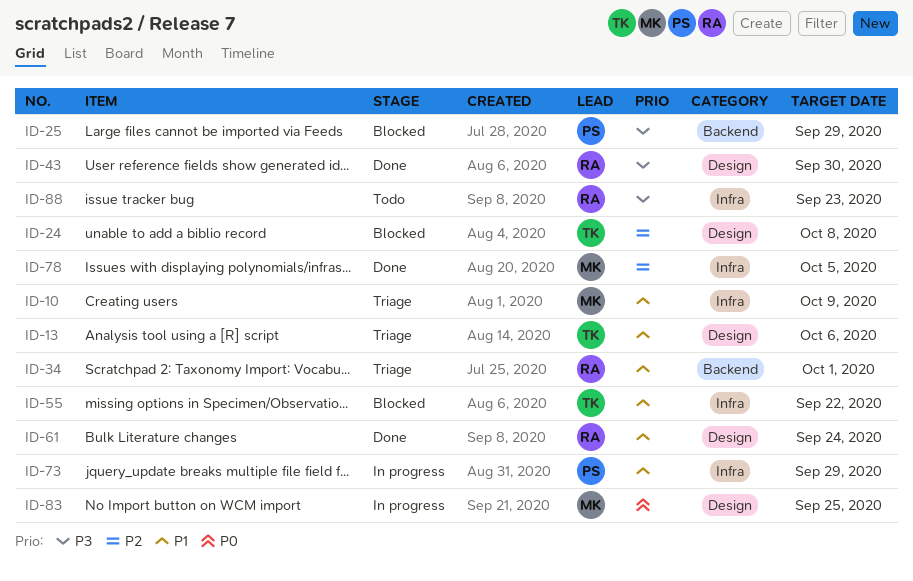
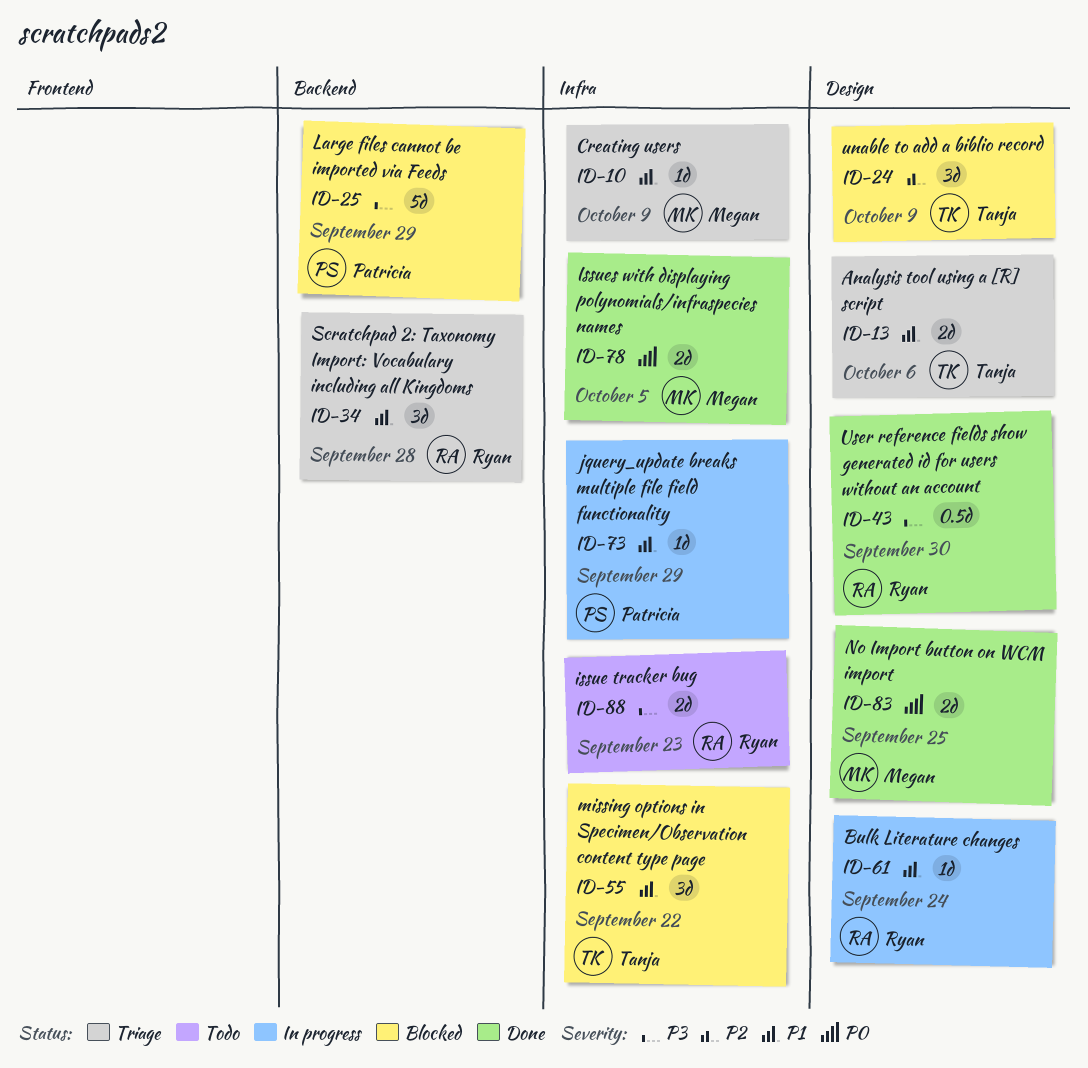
ID-24, due: Oct 8 -> Oct 9
ID-34, due: Oct 1 -> Sep 28
ID-61, status: Done -> In progress
ID-78, priority: P2 -> P0
ID-83, status: In progress -> Done

